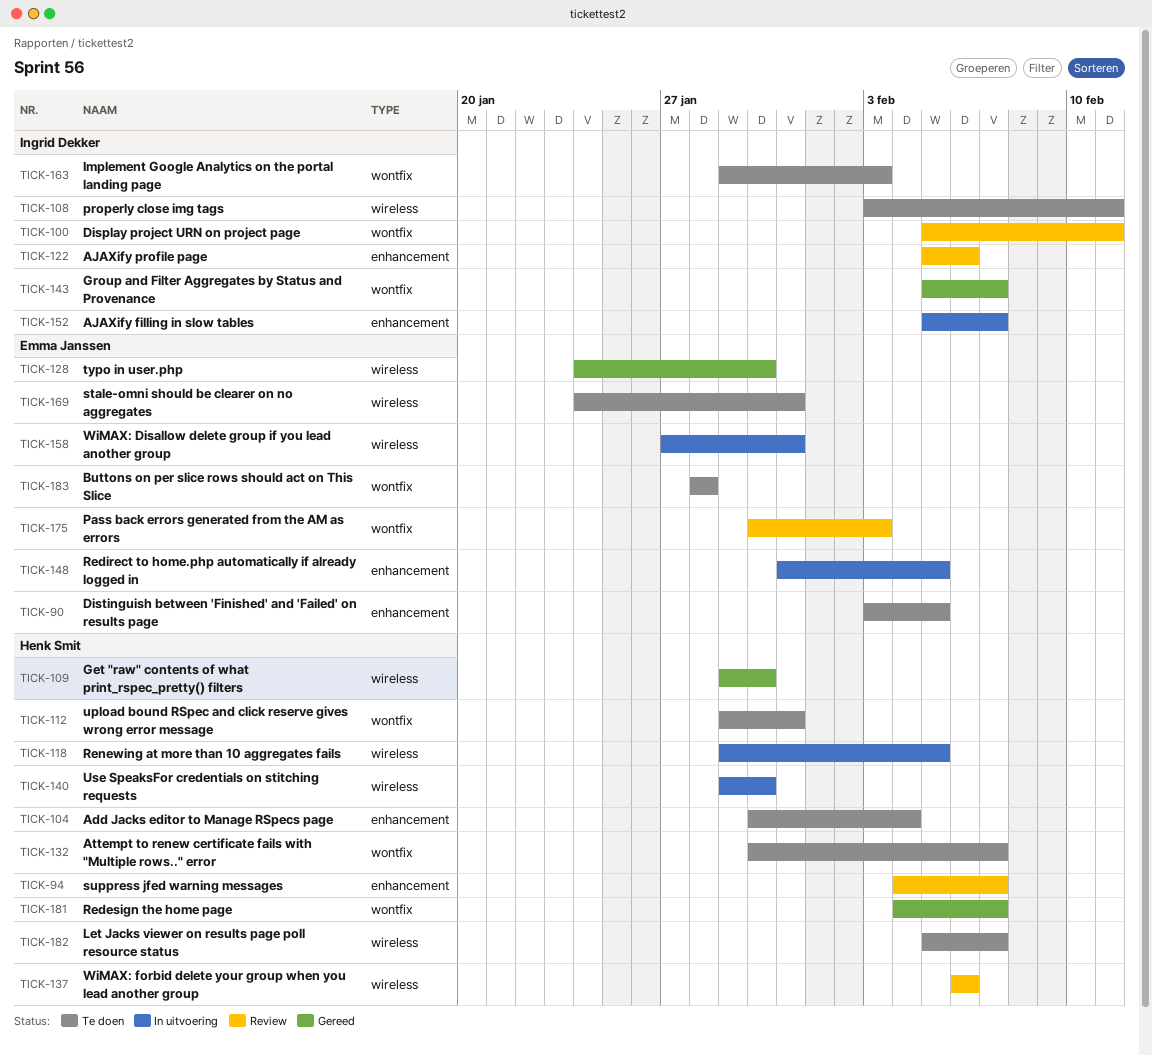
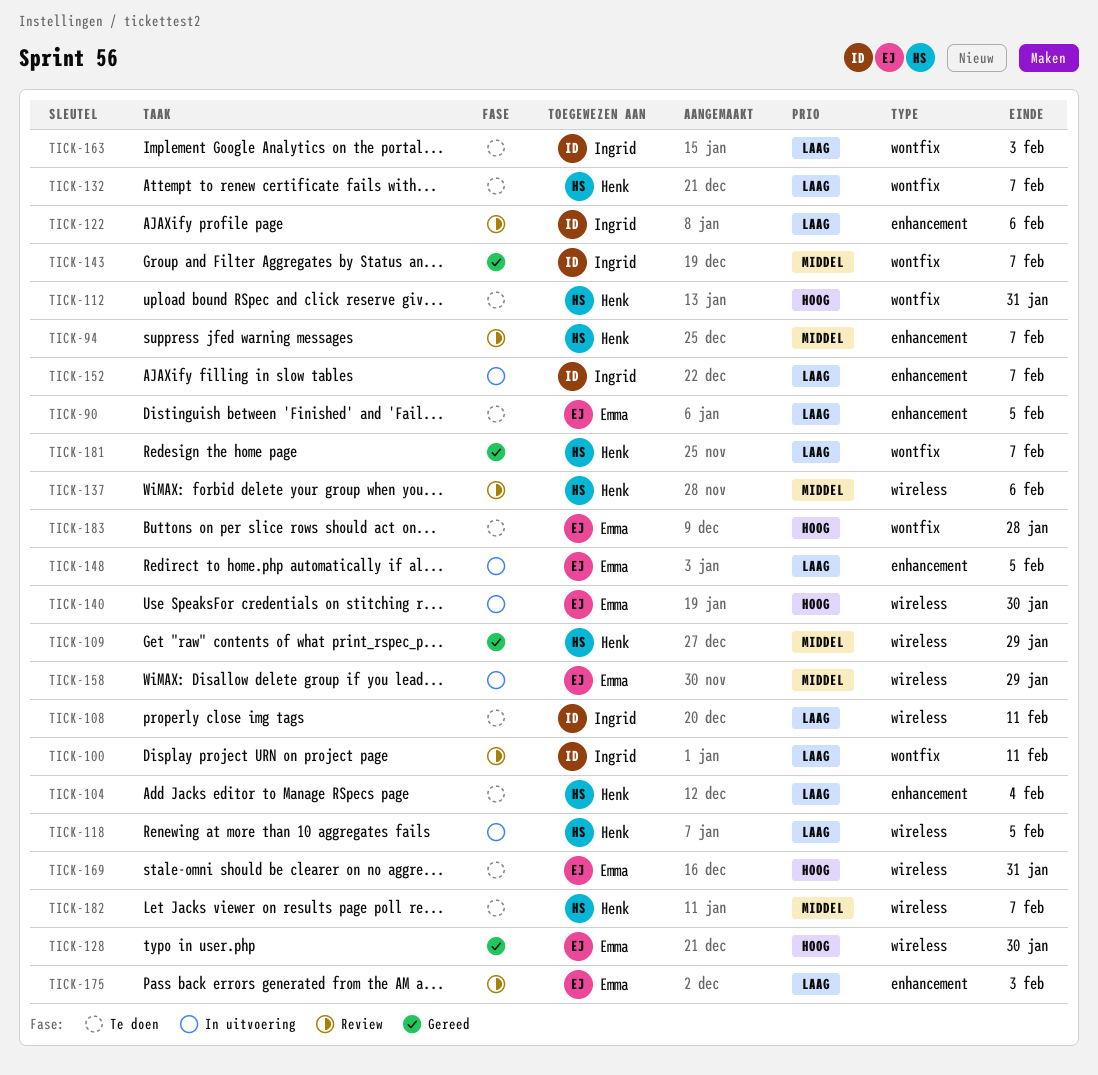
TICK-109, due: Jan 30 -> Jan 29
TICK-140, owner: Henk Smit -> Emma Janssen
TICK-158, due: Jan 31 -> Jan 29
TICK-175, label: wontfix -> enhancement

